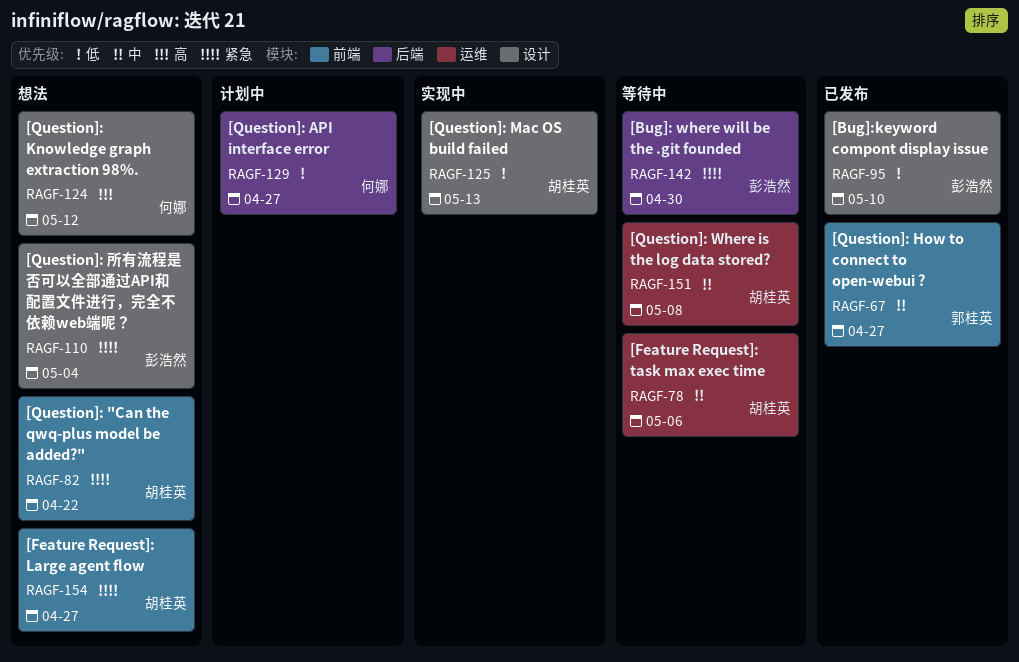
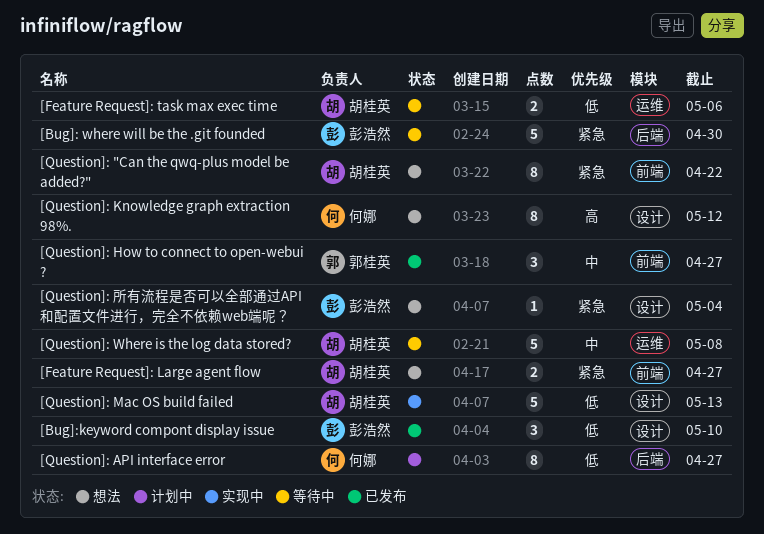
[Feature Request]: task max exec time, priority: 中 -> 低

